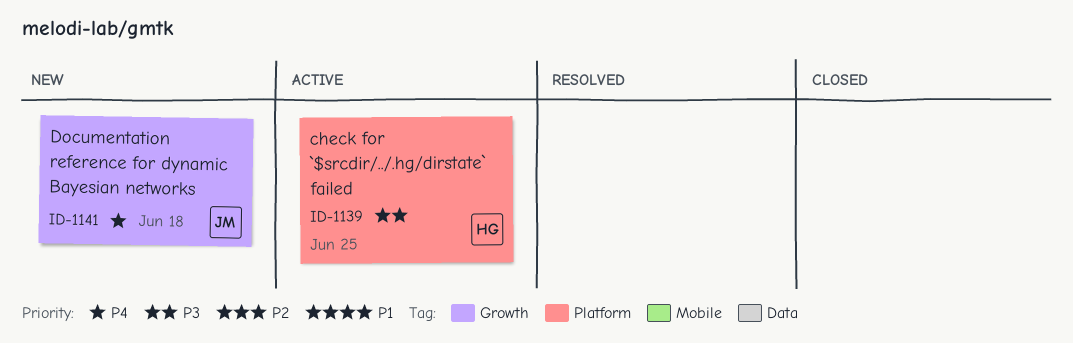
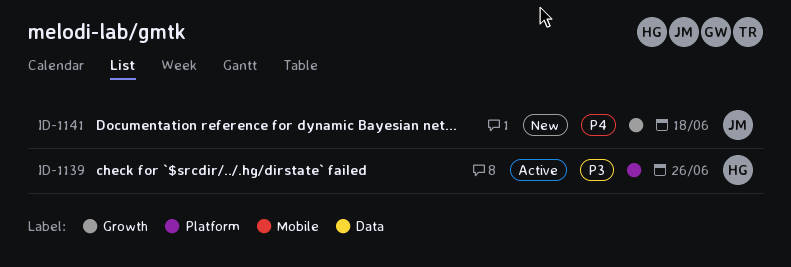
ID-1139, due: Jun 25 -> Jun 26

